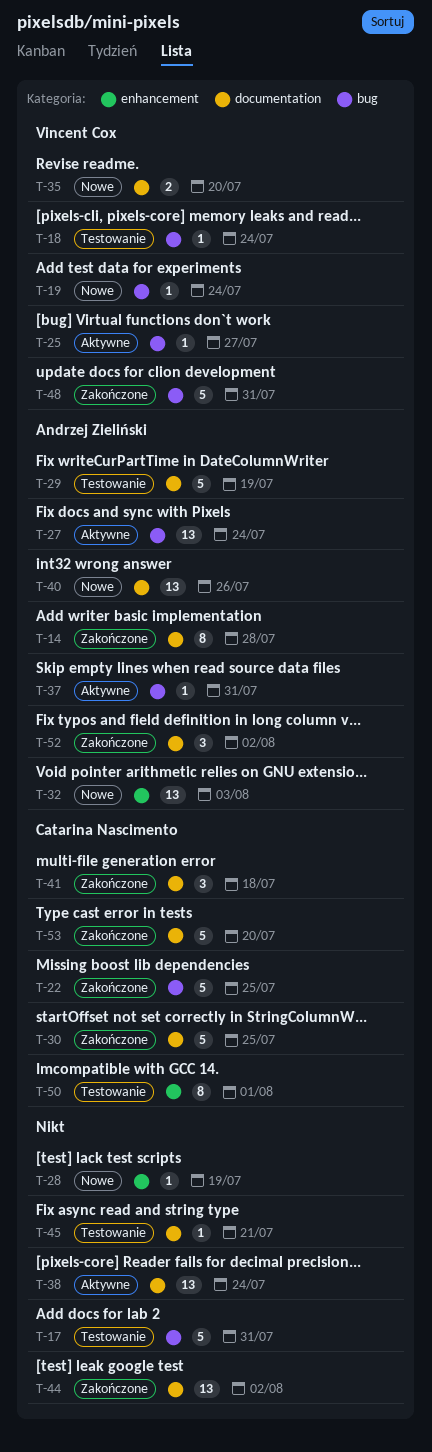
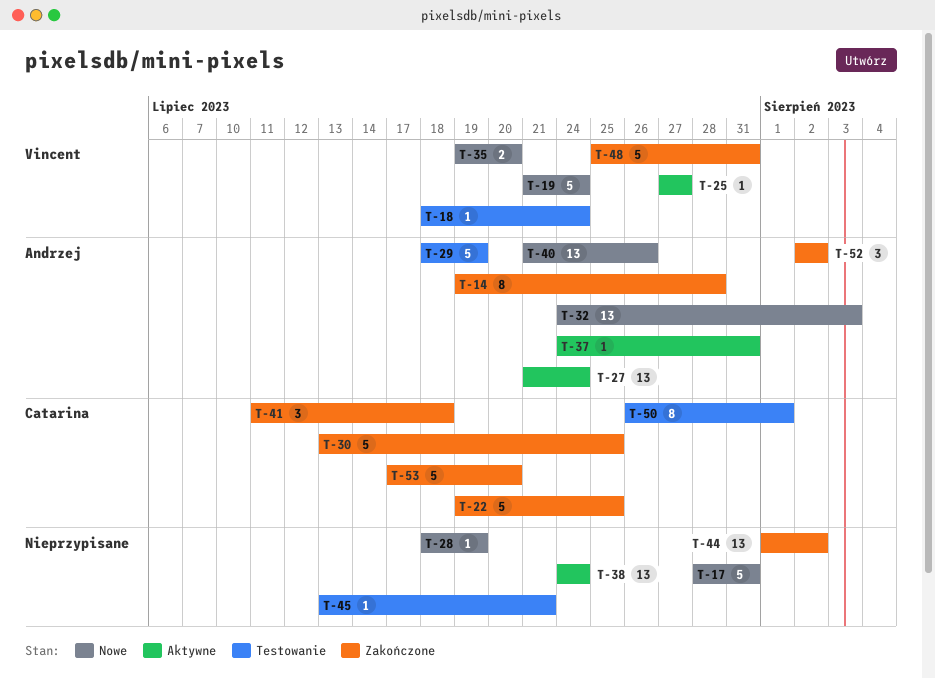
T-17, status: Testowanie -> Nowe
T-19, estimate: 1 -> 5

